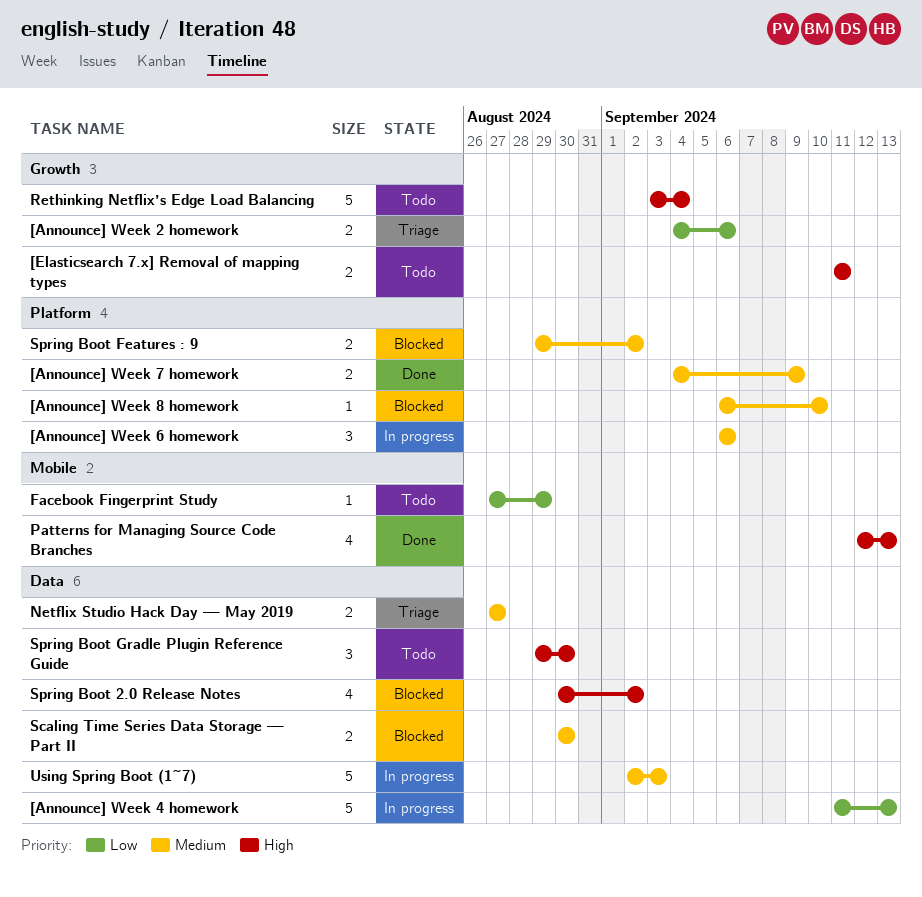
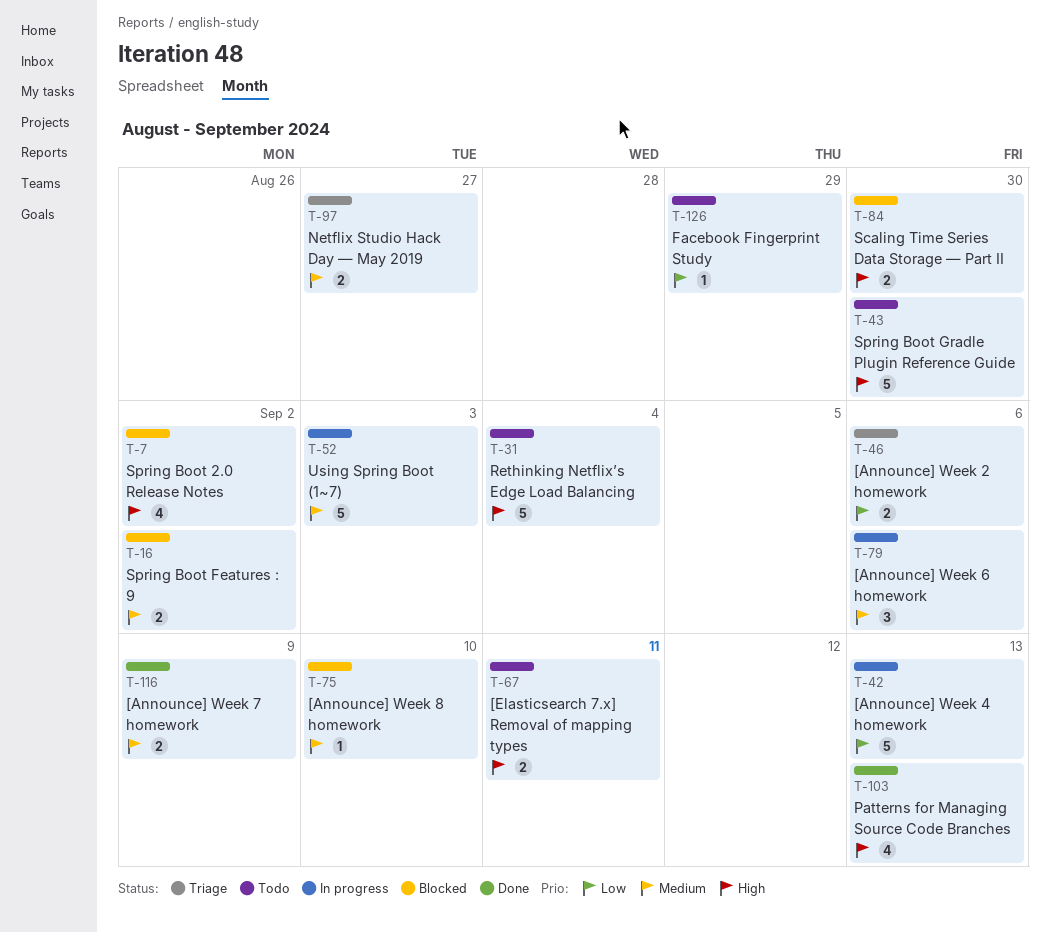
Scaling Time Series Data Storage — Part II, priority: Medium -> High
Spring Boot Gradle Plugin Reference Guide, estimate: 3 -> 5

